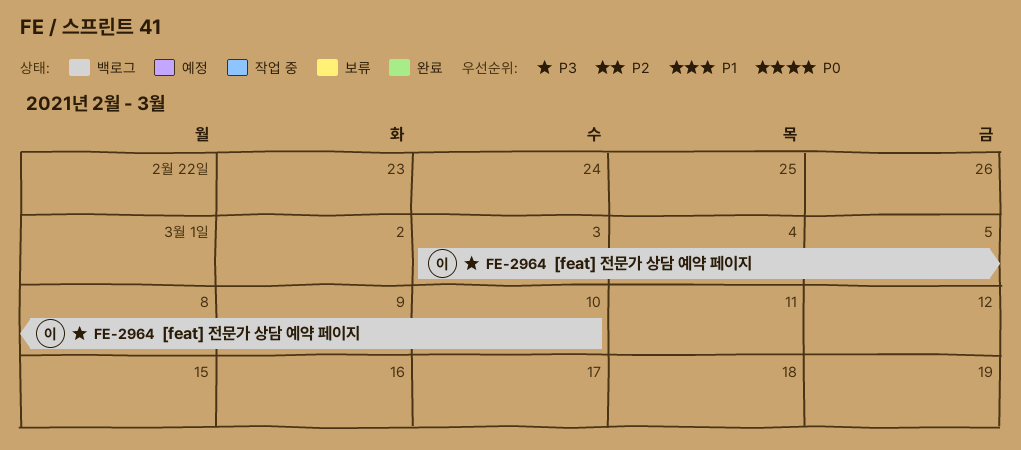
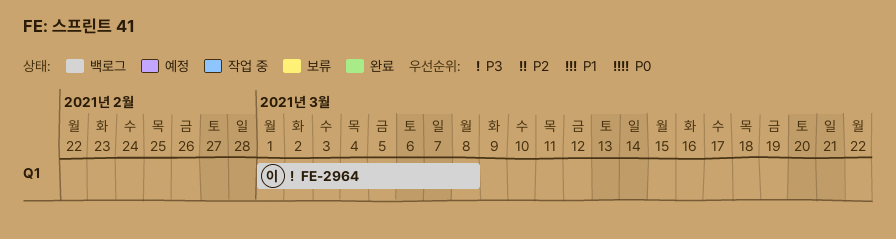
FE-2964, start: Mar 3 -> Mar 1
FE-2964, due: Mar 10 -> Mar 8

